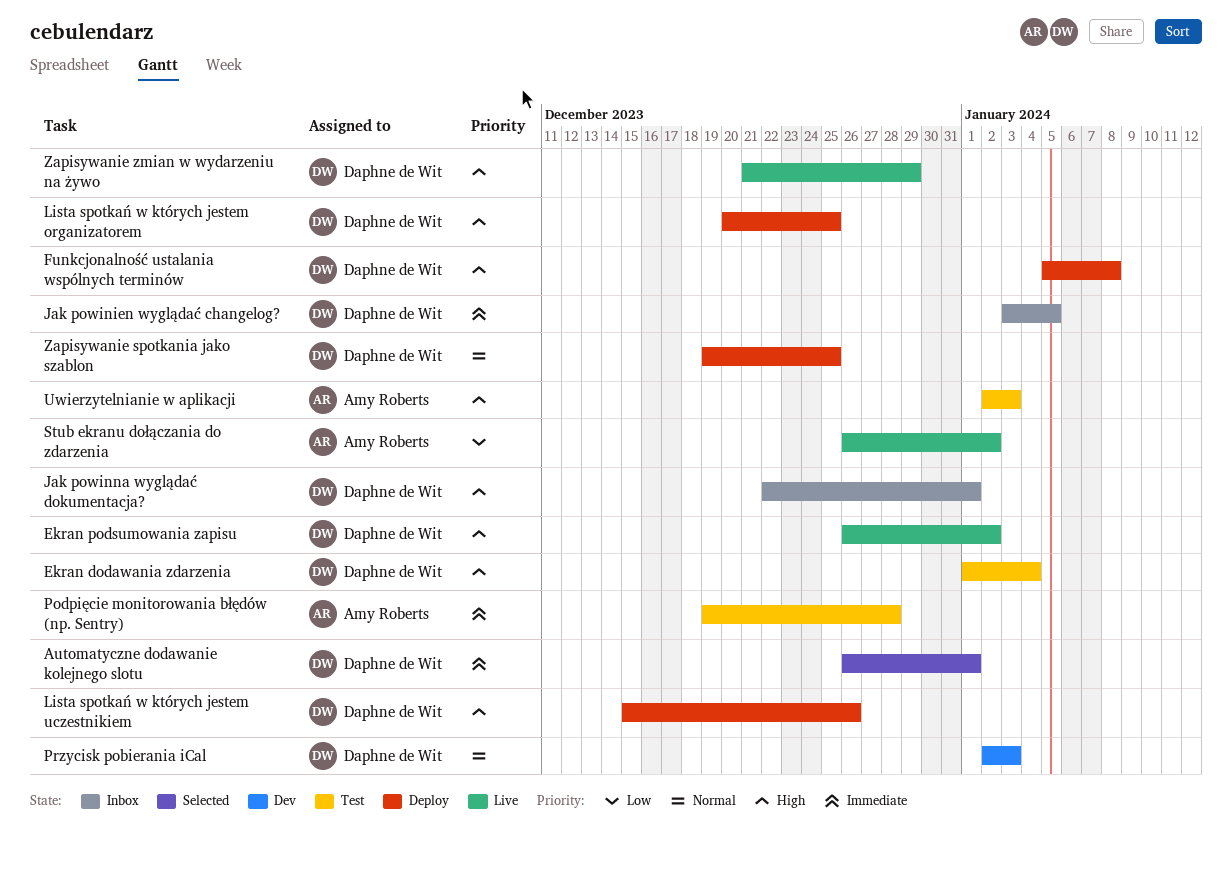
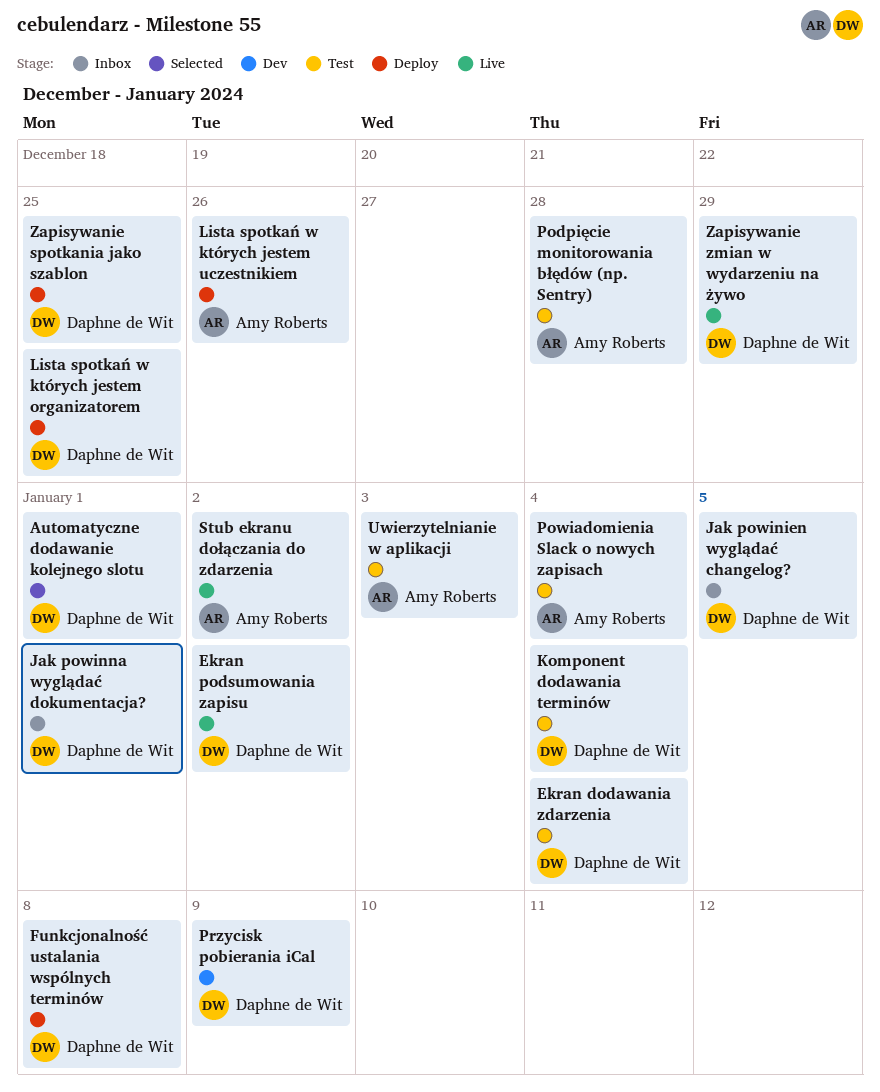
Komponent dodawania terminów: none -> present
Lista spotkań w których jestem uczestnikiem, owner: Daphne de Wit -> Amy Roberts
Powiadomienia Slack o nowych zapisach: none -> present
Przycisk pobierania iCal, due: Jan 3 -> Jan 9

